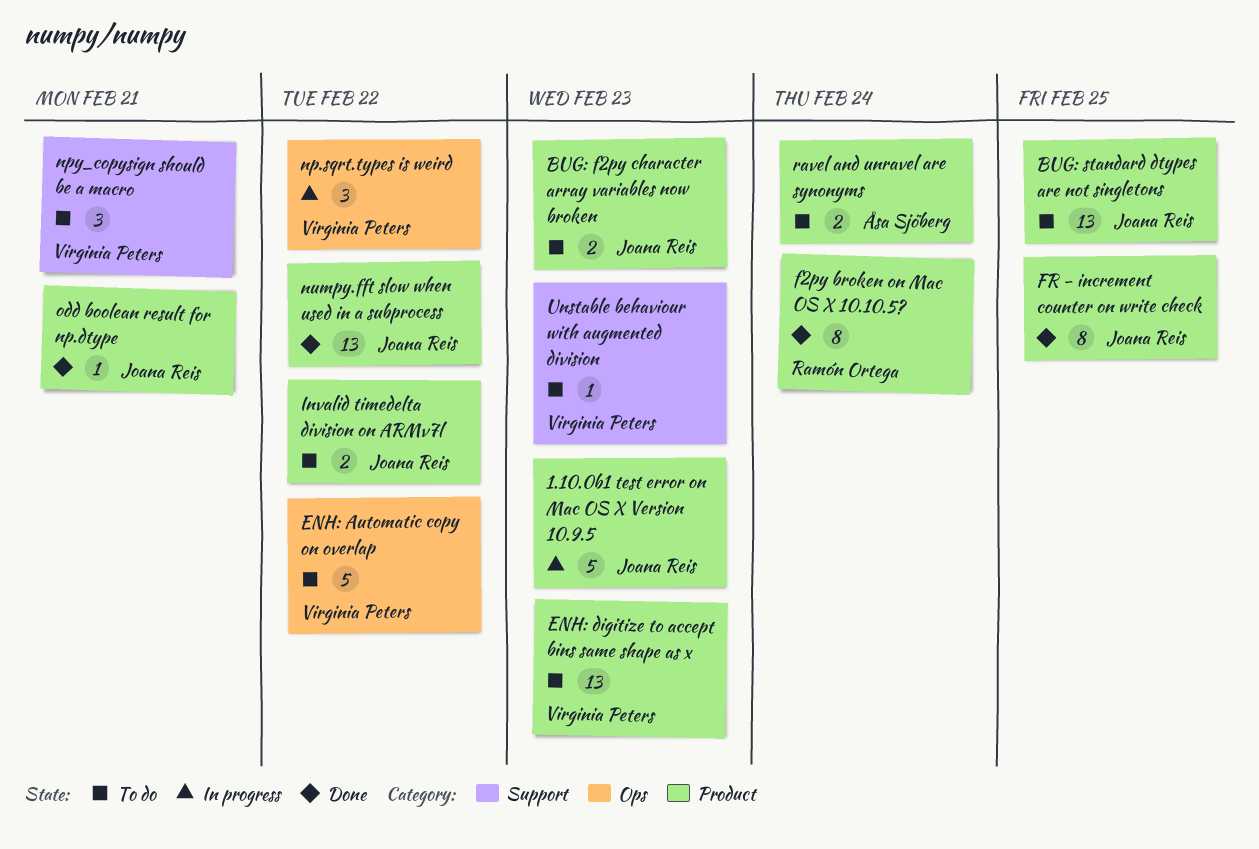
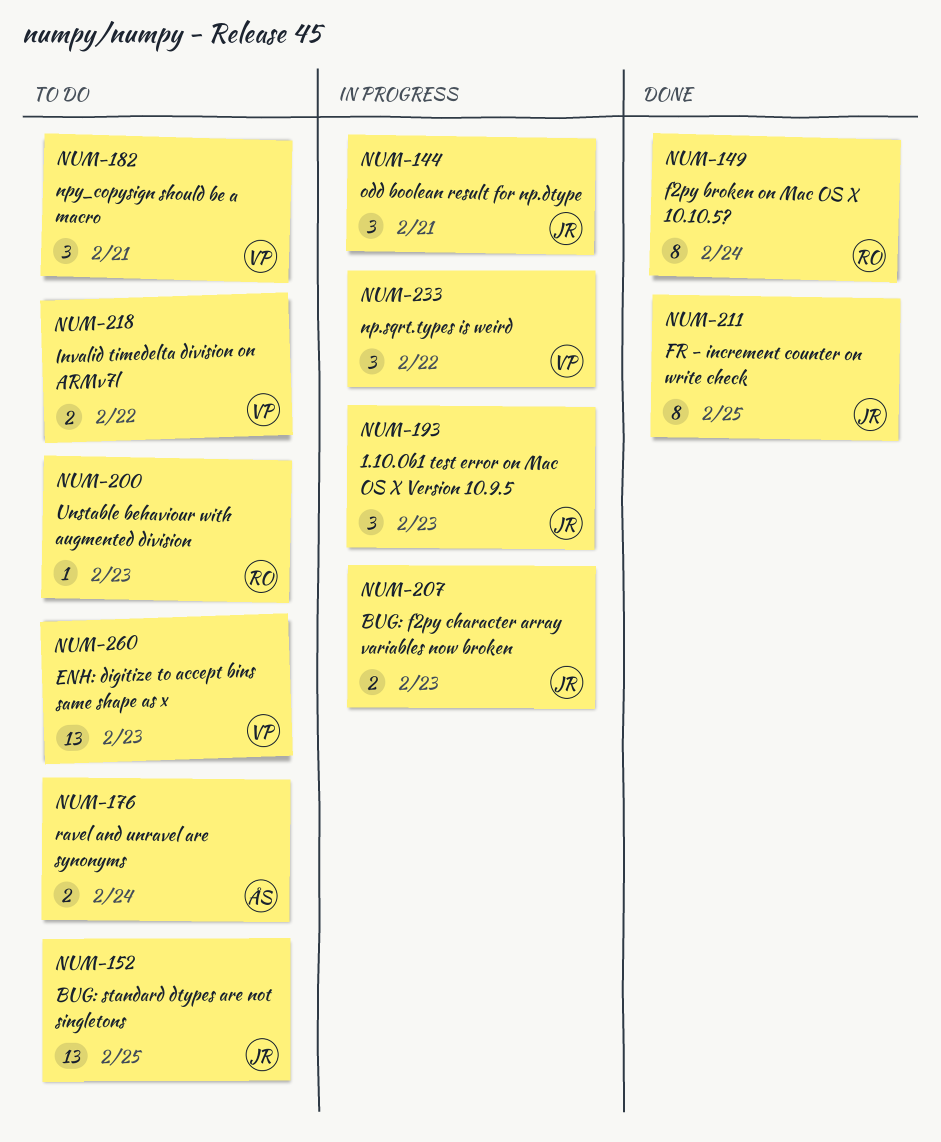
1.10.0b1 test error on Mac OS X Version 10.9.5, estimate: 5 -> 3
BUG: f2py character array variables now broken, status: To do -> In progress
ENH: Automatic copy on overlap: present -> none
Invalid timedelta division on ARMv7l, owner: Joana Reis -> Virginia Peters
numpy.fft slow when used in a subprocess: present -> none
odd boolean result for np.dtype, status: Done -> In progress
odd boolean result for np.dtype, estimate: 1 -> 3
Unstable behaviour with augmented division, owner: Virginia Peters -> Ramón Ortega

